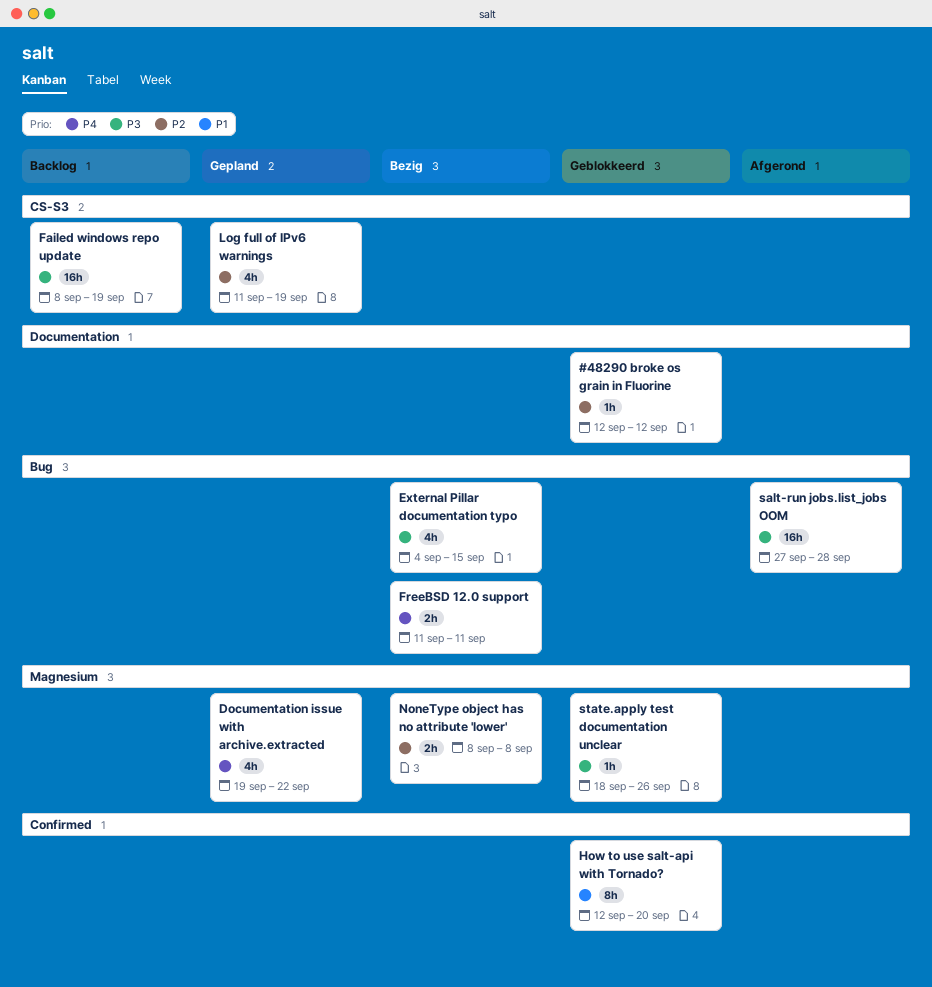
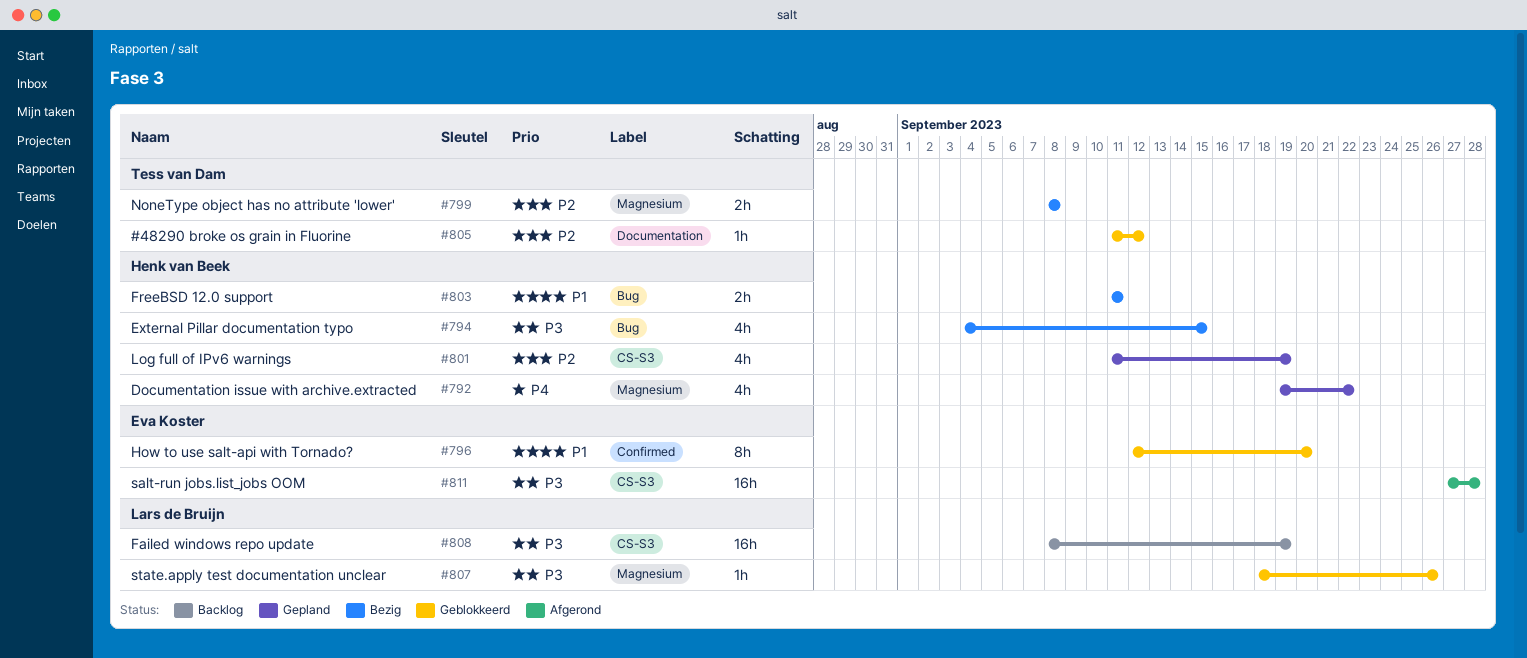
#48290 broke os grain in Fluorine, start: Sep 12 -> Sep 11
FreeBSD 12.0 support, priority: P4 -> P1
salt-run jobs.list_jobs OOM, label: Bug -> CS-S3

